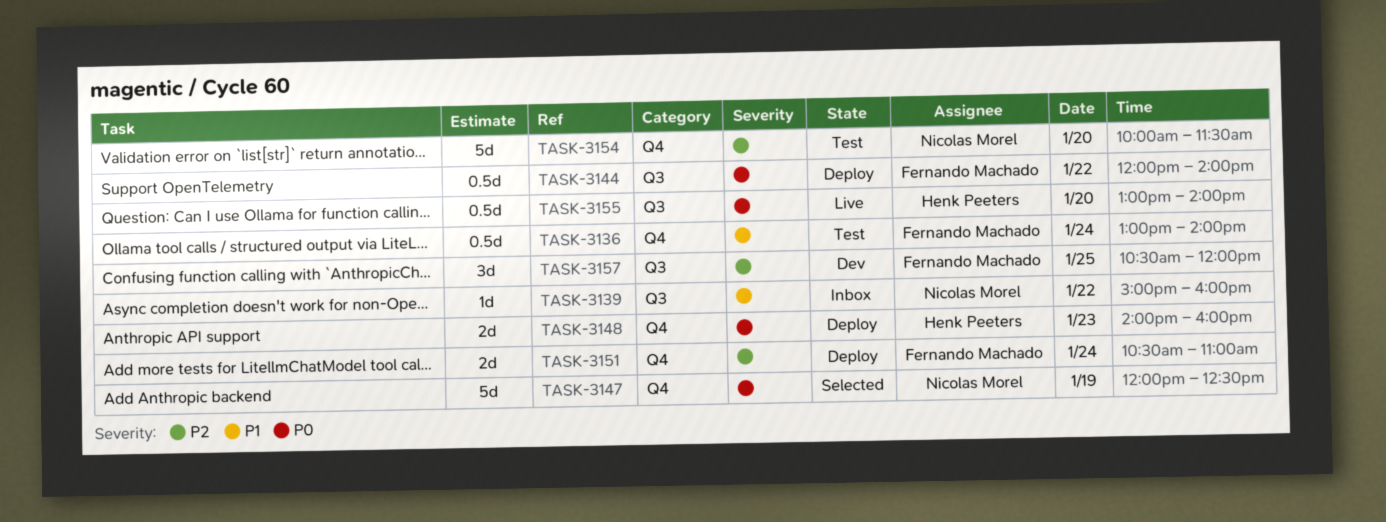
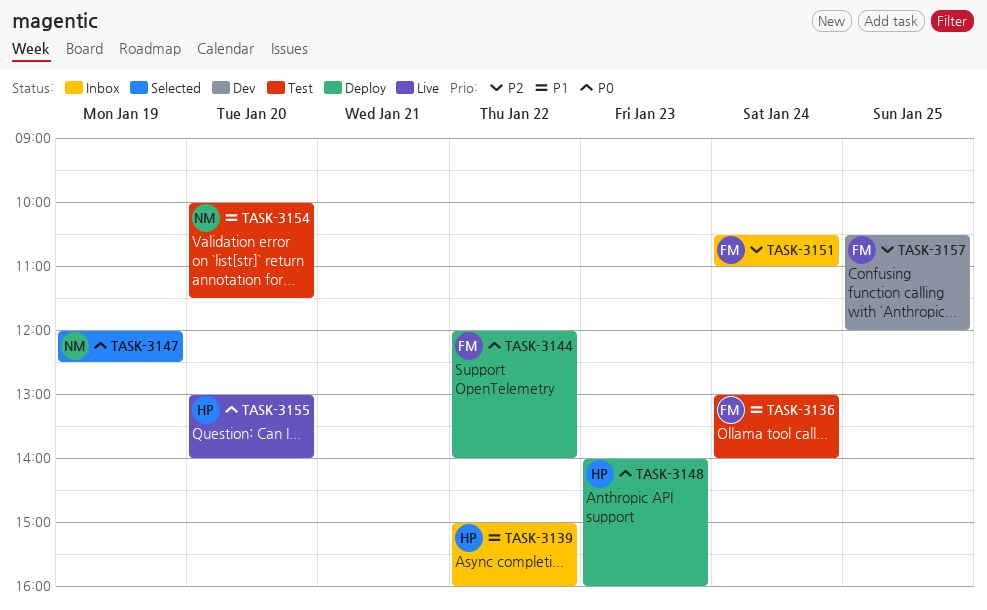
TASK-3139, owner: Nicolas Morel -> Henk Peeters
TASK-3151, status: Deploy -> Inbox
TASK-3154, priority: P2 -> P1

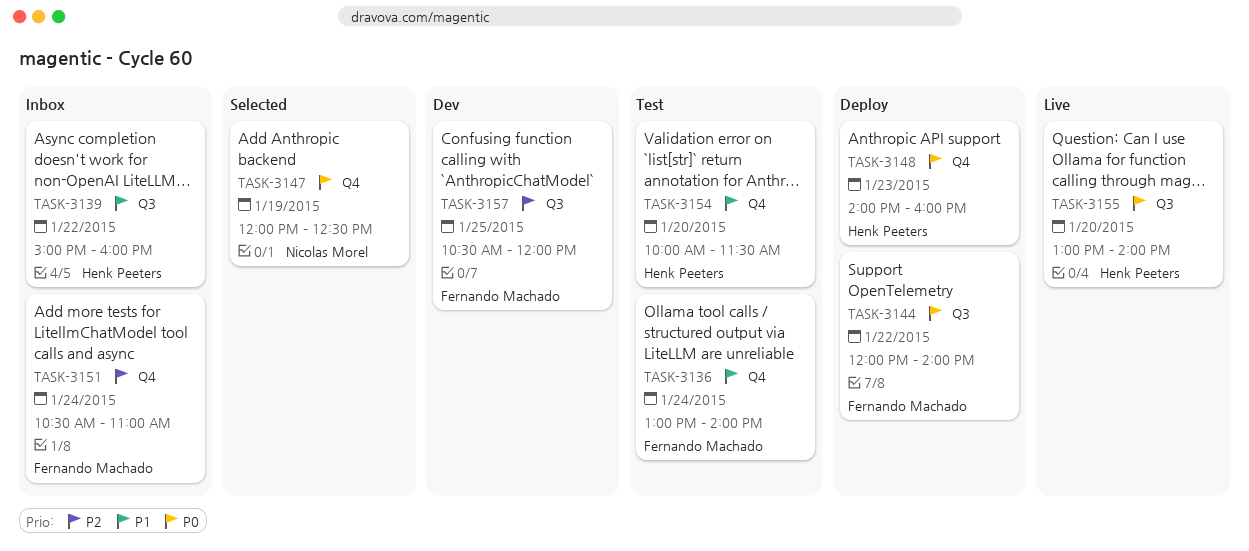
TASK-3154, owner: Nicolas Morel -> Henk Peeters

